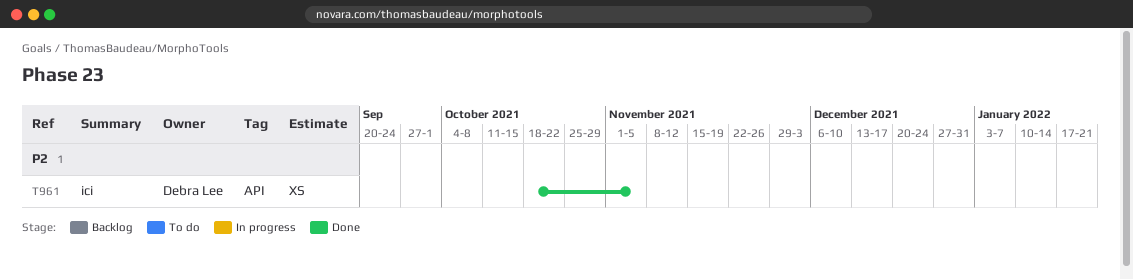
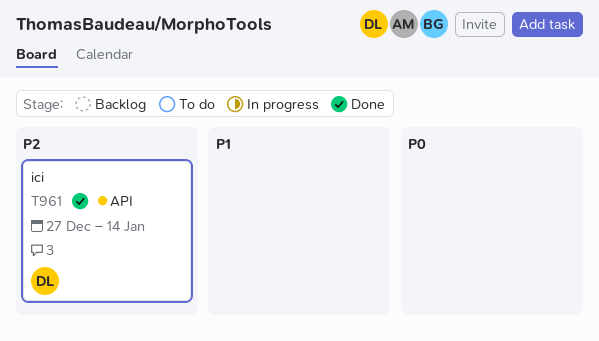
T961, start: Oct 18 -> Dec 27
T961, due: Nov 5 -> Jan 14

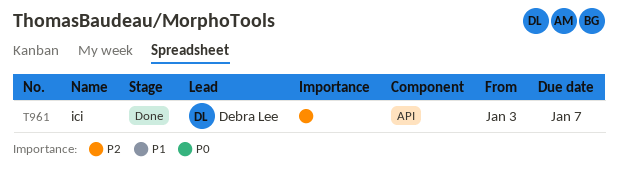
T961, start: Dec 27 -> Jan 3
T961, due: Jan 14 -> Jan 7

